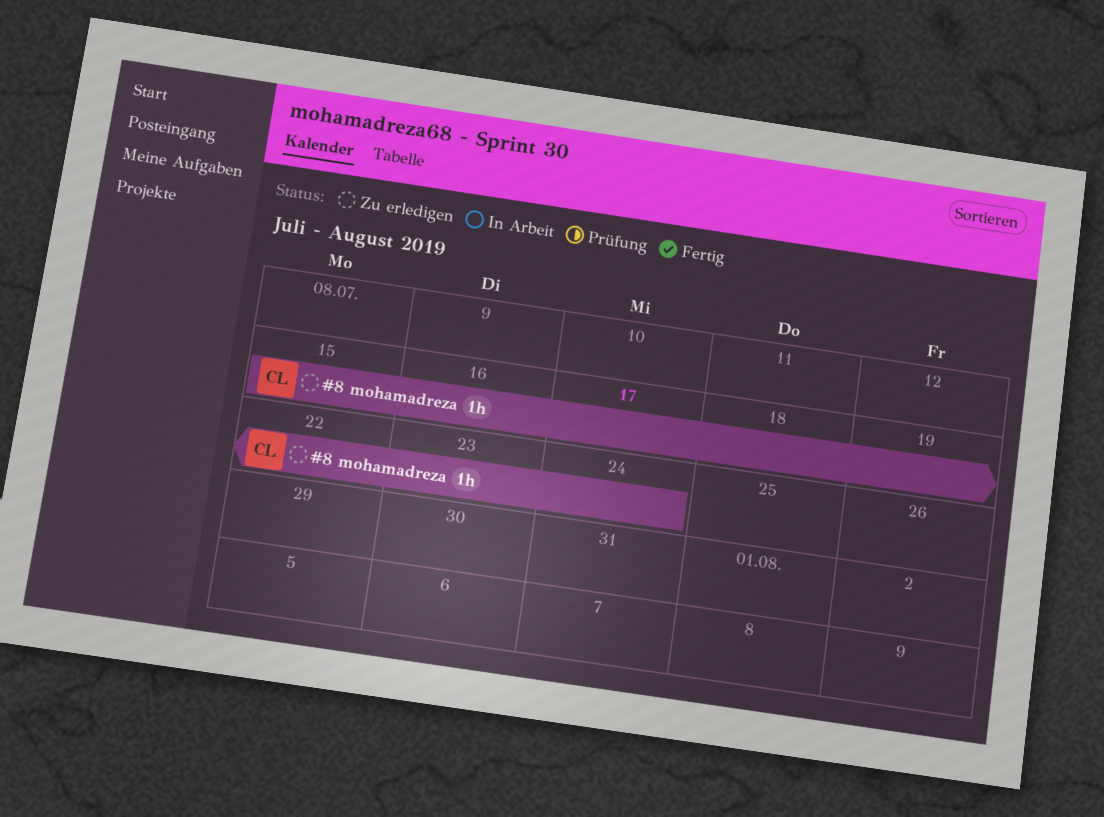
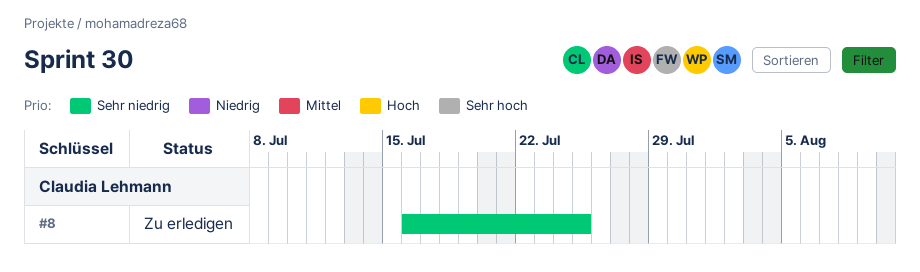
#8, start: Jul 15 -> Jul 16
#8, due: Jul 24 -> Jul 25

